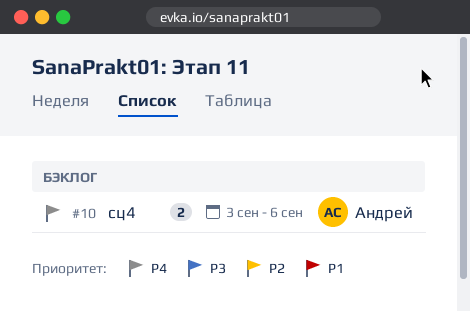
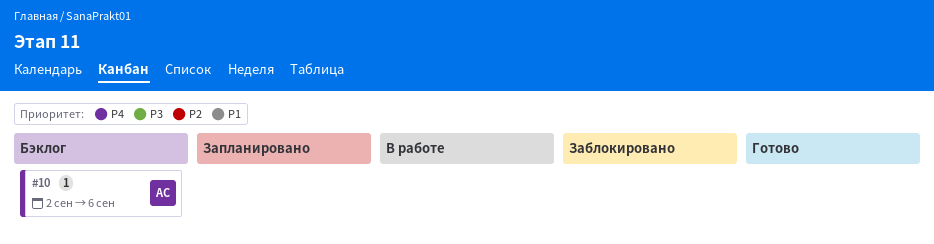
#10, estimate: 2 -> 1
#10, start: Sep 3 -> Sep 2

